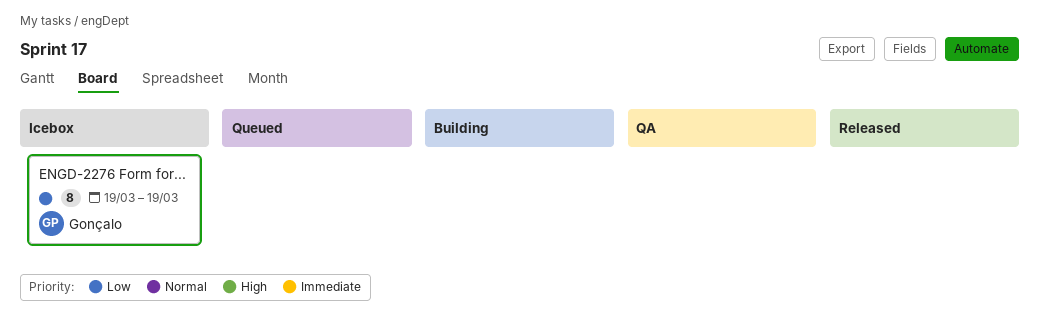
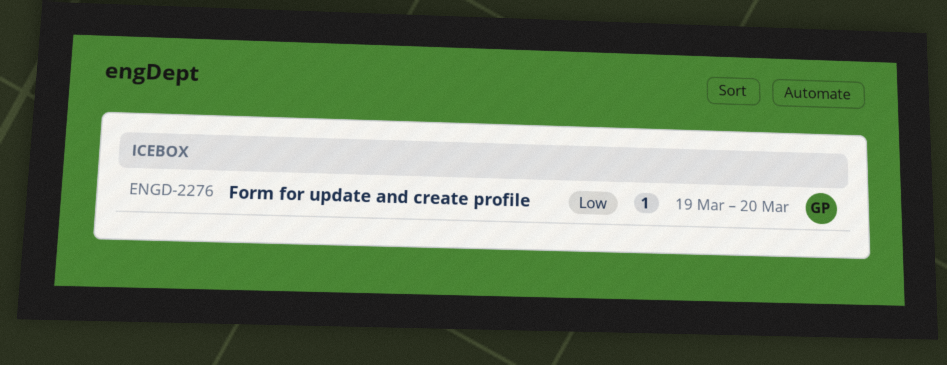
ENGD-2276, estimate: 8 -> 1
ENGD-2276, due: Mar 19 -> Mar 20

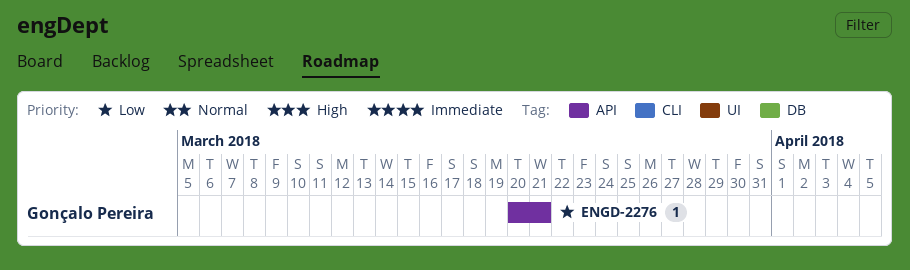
ENGD-2276, start: Mar 19 -> Mar 20
ENGD-2276, due: Mar 20 -> Mar 21

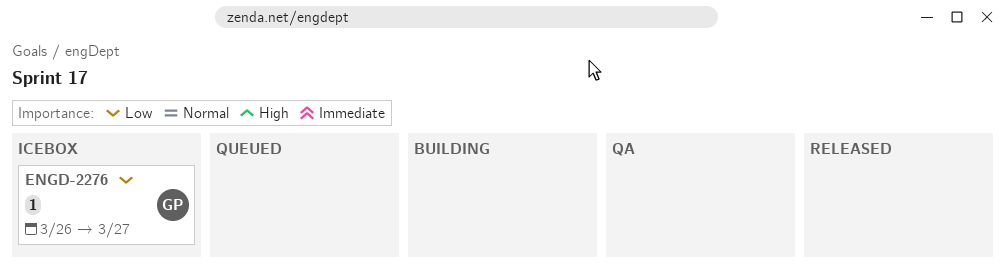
ENGD-2276, start: Mar 20 -> Mar 26
ENGD-2276, due: Mar 21 -> Mar 27

